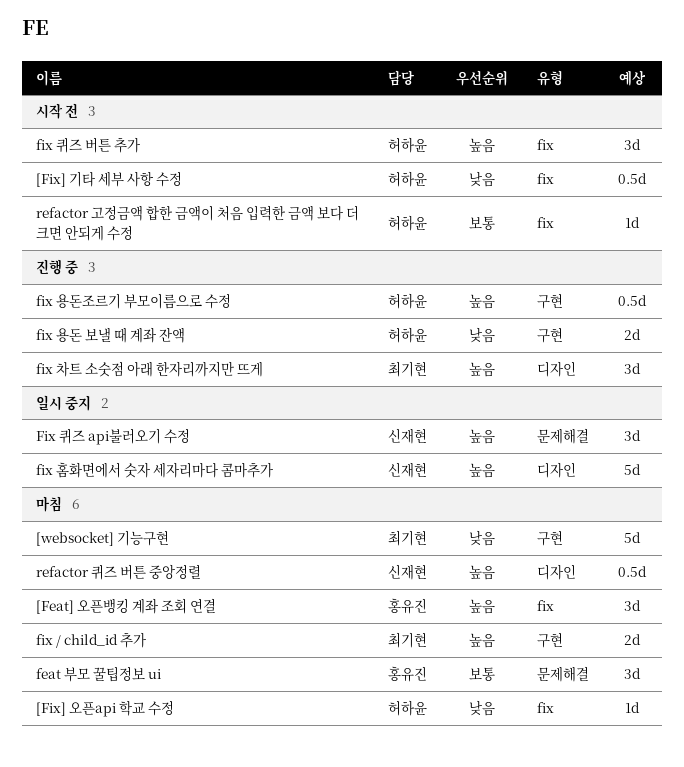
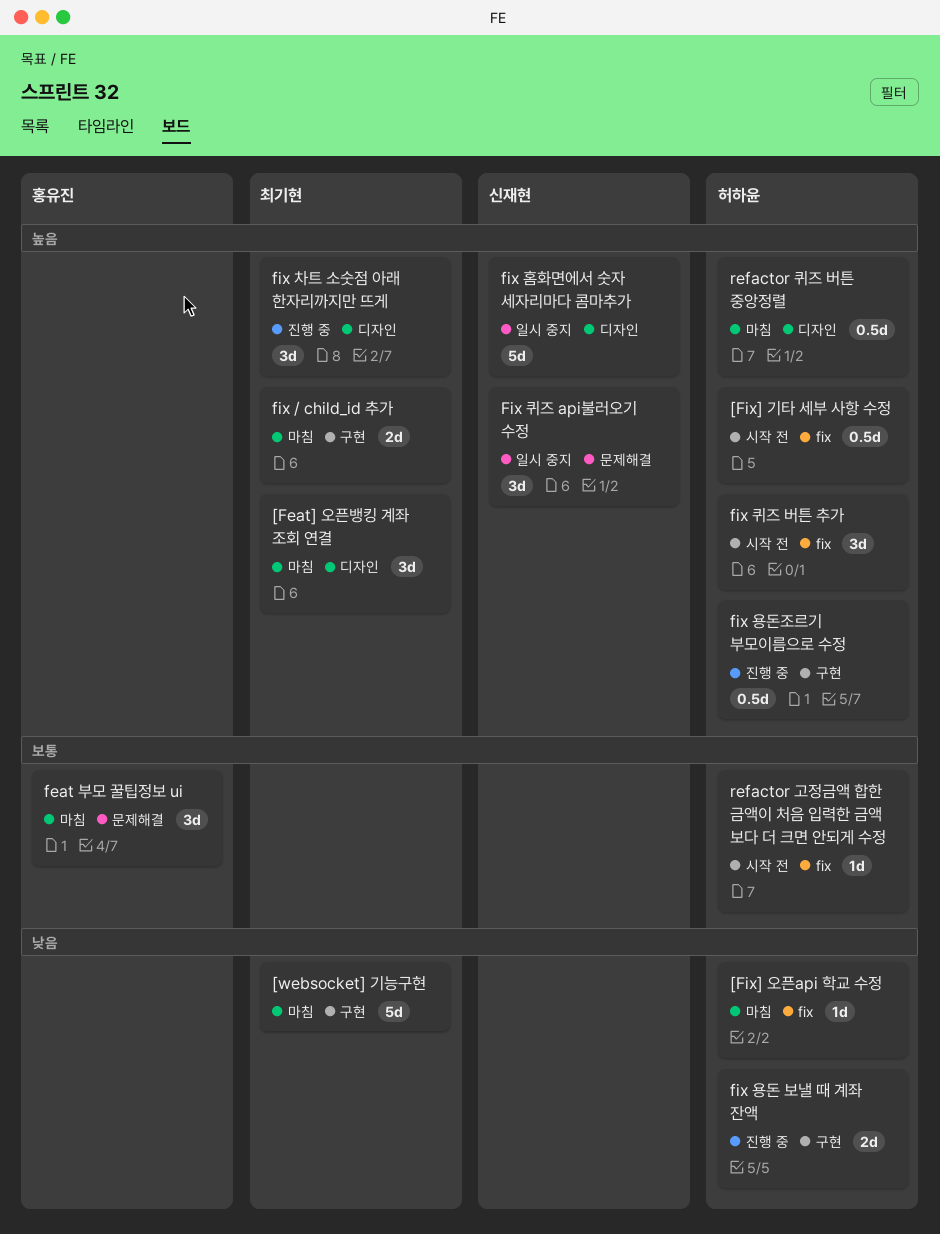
[Feat] 오픈뱅킹 계좌 조회 연결, owner: 홍유진 -> 최기현
[Feat] 오픈뱅킹 계좌 조회 연결, label: fix -> 디자인
[Fix] 기타 세부 사항 수정, priority: 낮음 -> 높음
refactor 퀴즈 버튼 중앙정렬, owner: 신재현 -> 허하윤

